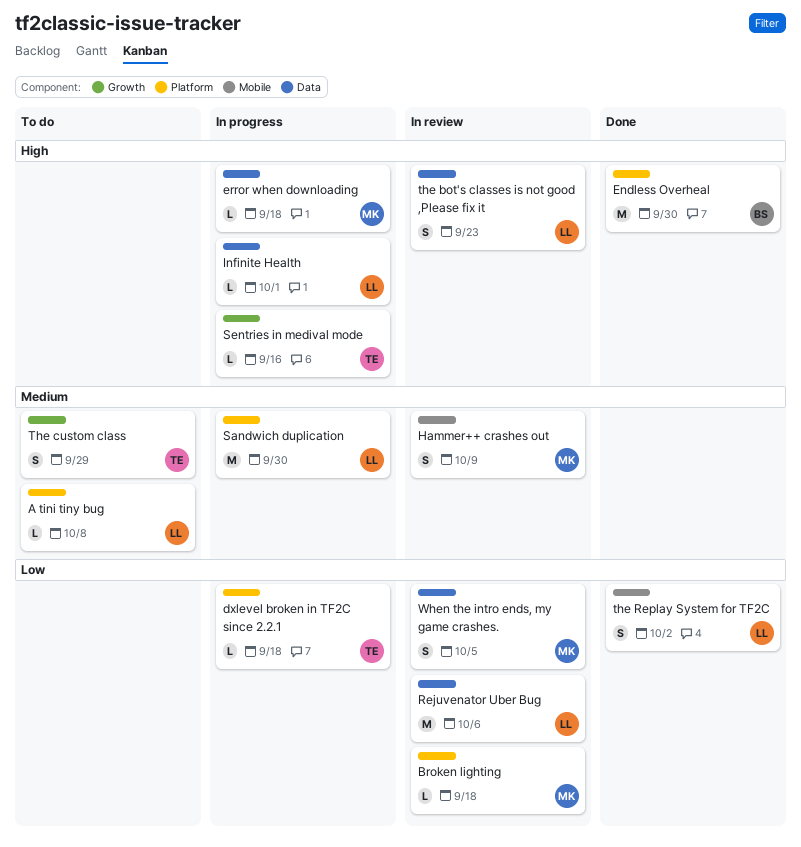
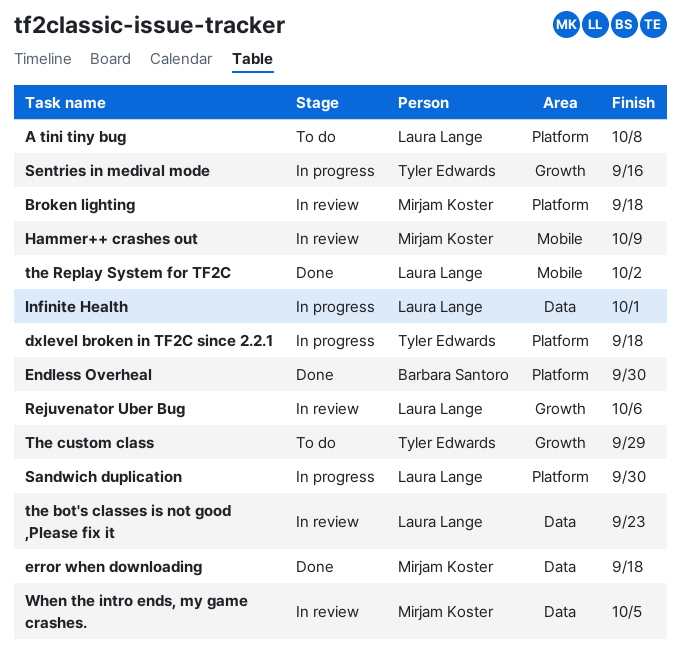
error when downloading, status: In progress -> Done
Rejuvenator Uber Bug, label: Data -> Growth

